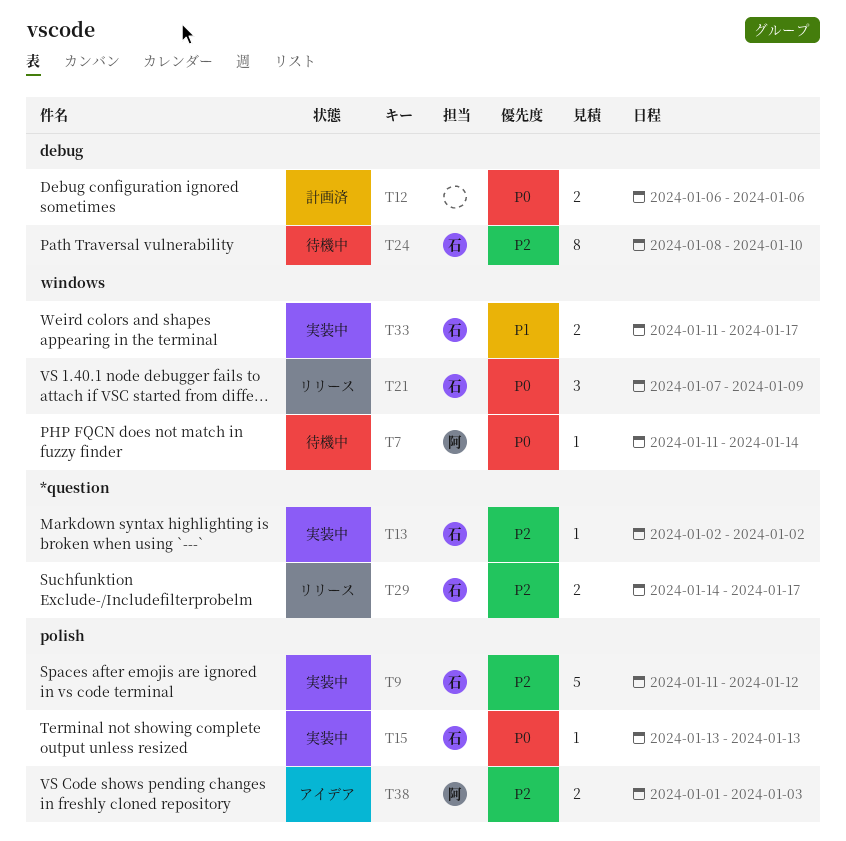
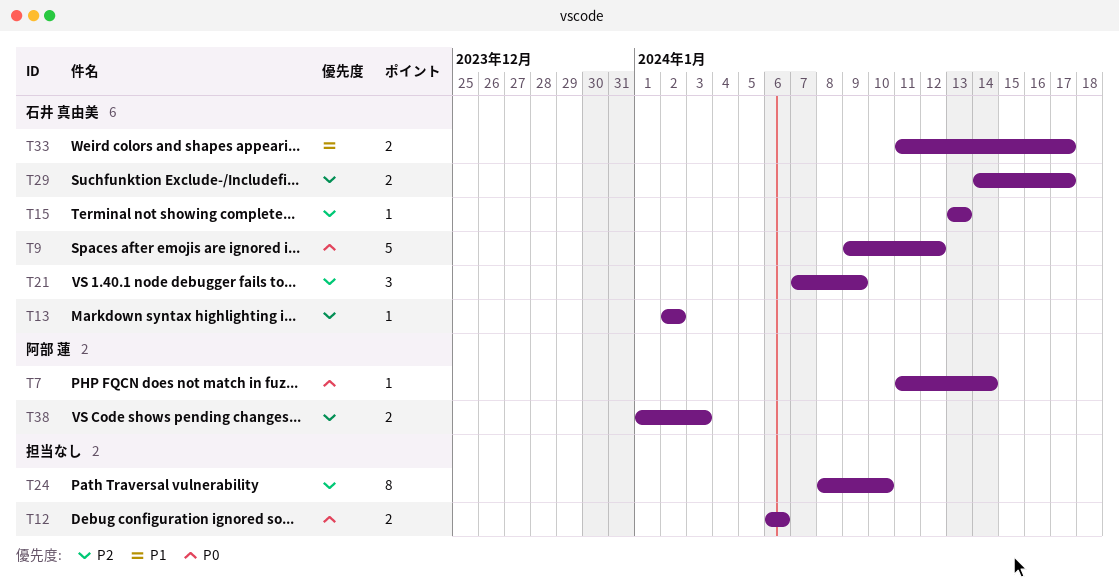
T9, priority: P2 -> P0
T9, start: Jan 11 -> Jan 9
T15, priority: P0 -> P2
T21, priority: P0 -> P2
T24, owner: 石井 真由美 -> none

